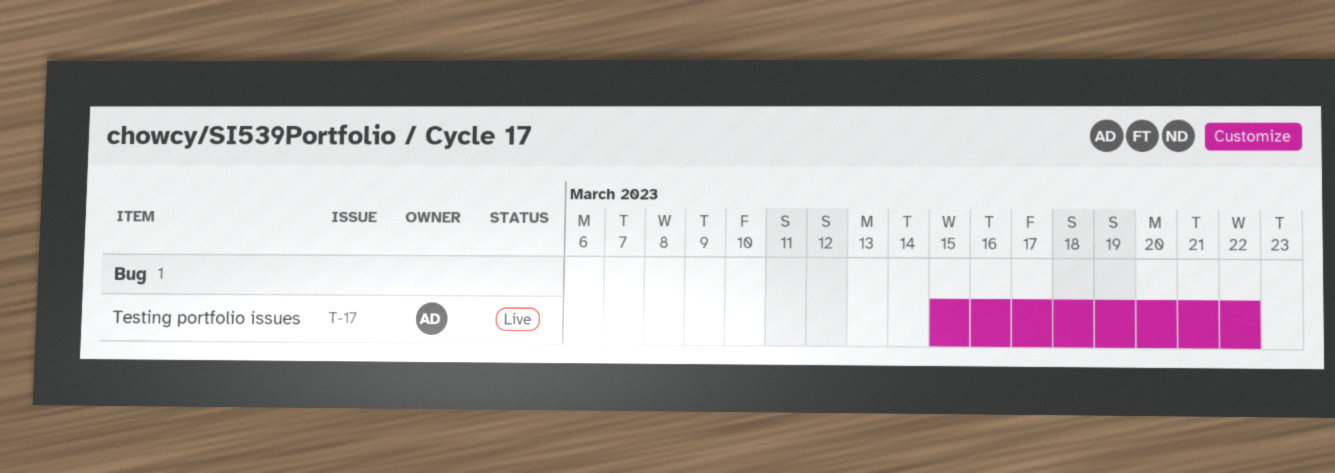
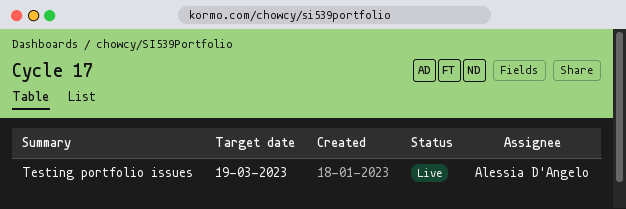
Testing portfolio issues, due: Mar 22 -> Mar 19

